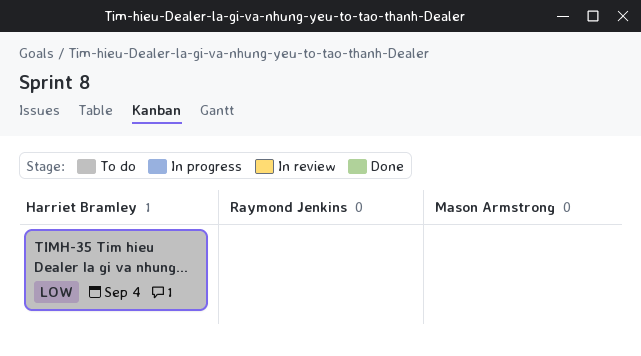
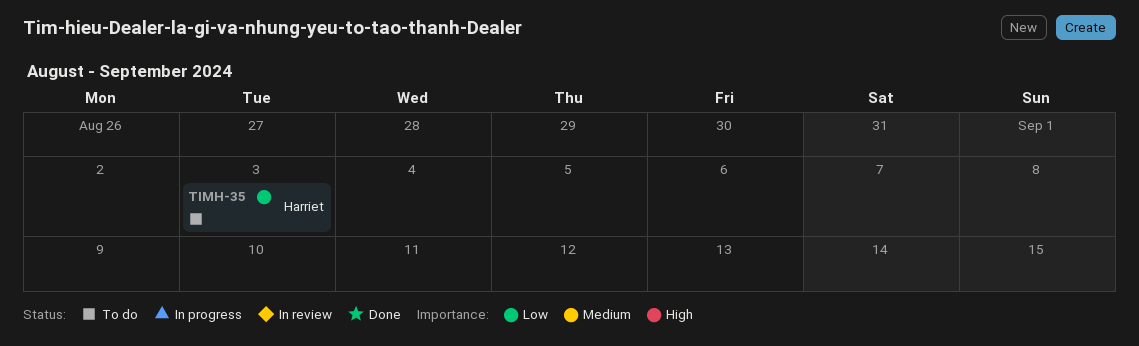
TIMH-35, due: Sep 4 -> Sep 3

